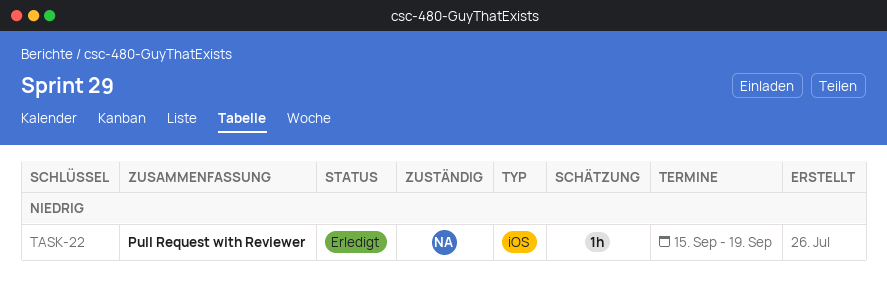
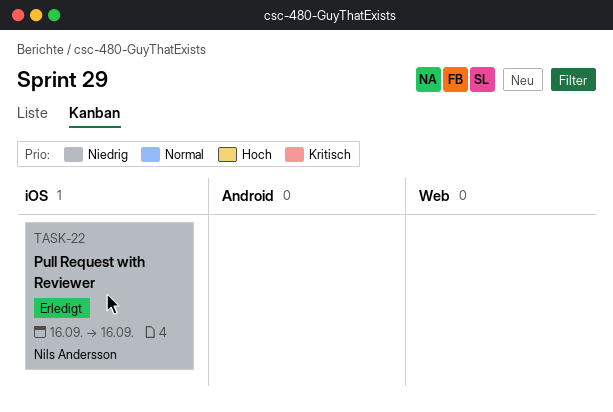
TASK-22, start: Sep 15 -> Sep 16
TASK-22, due: Sep 19 -> Sep 16

